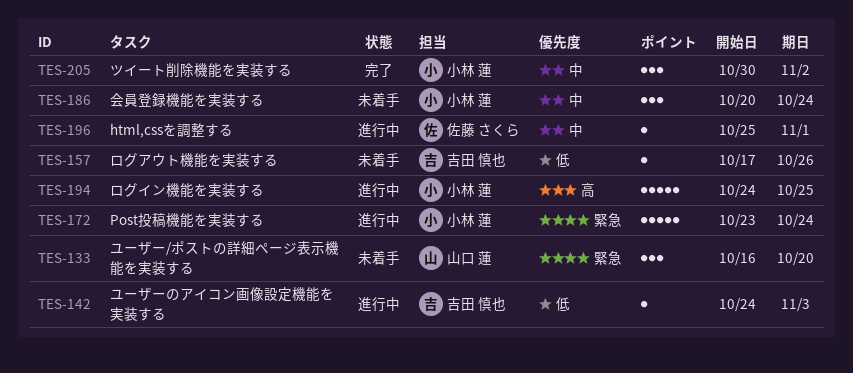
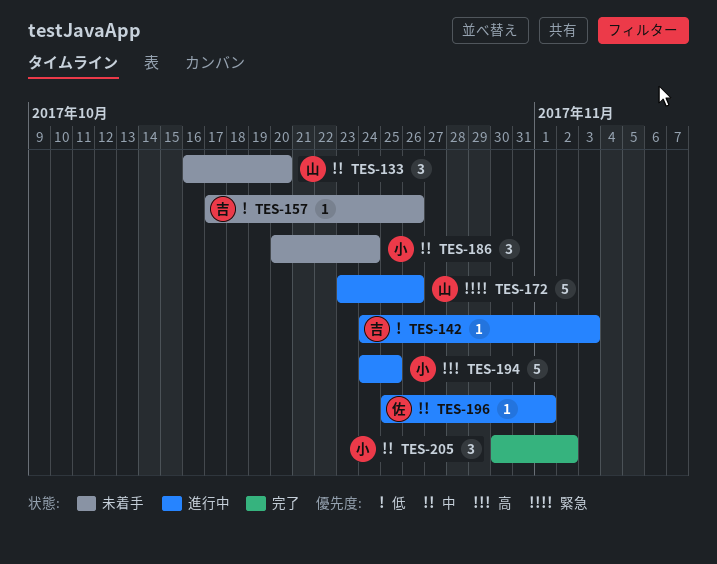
TES-133, priority: 緊急 -> 中
TES-172, owner: 小林 蓮 -> 山口 蓮
TES-172, due: Oct 24 -> Oct 26

